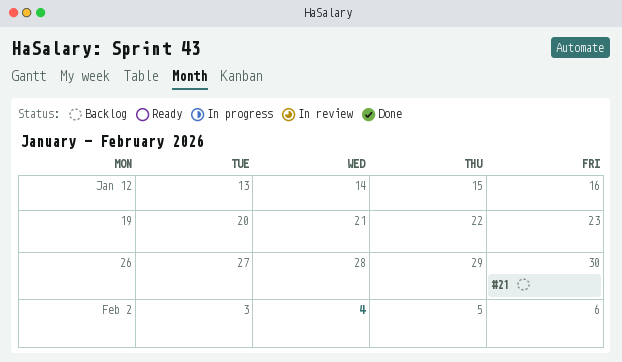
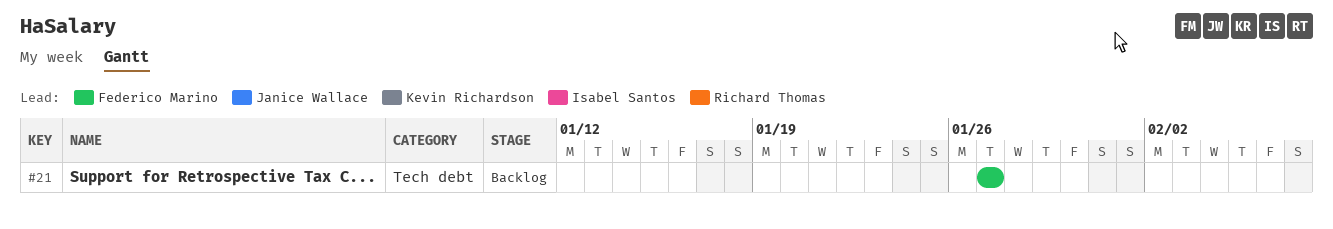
#21, due: Jan 30 -> Jan 27

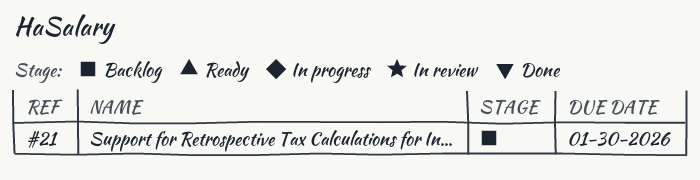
#21, due: Jan 27 -> Jan 30

